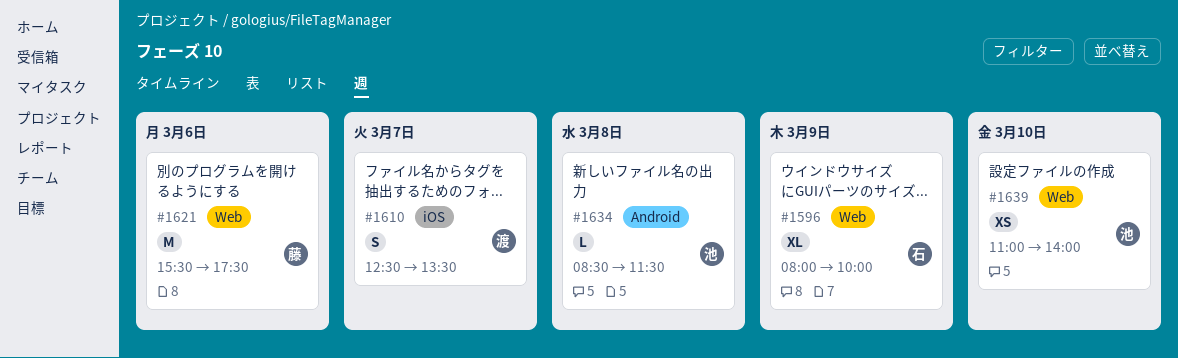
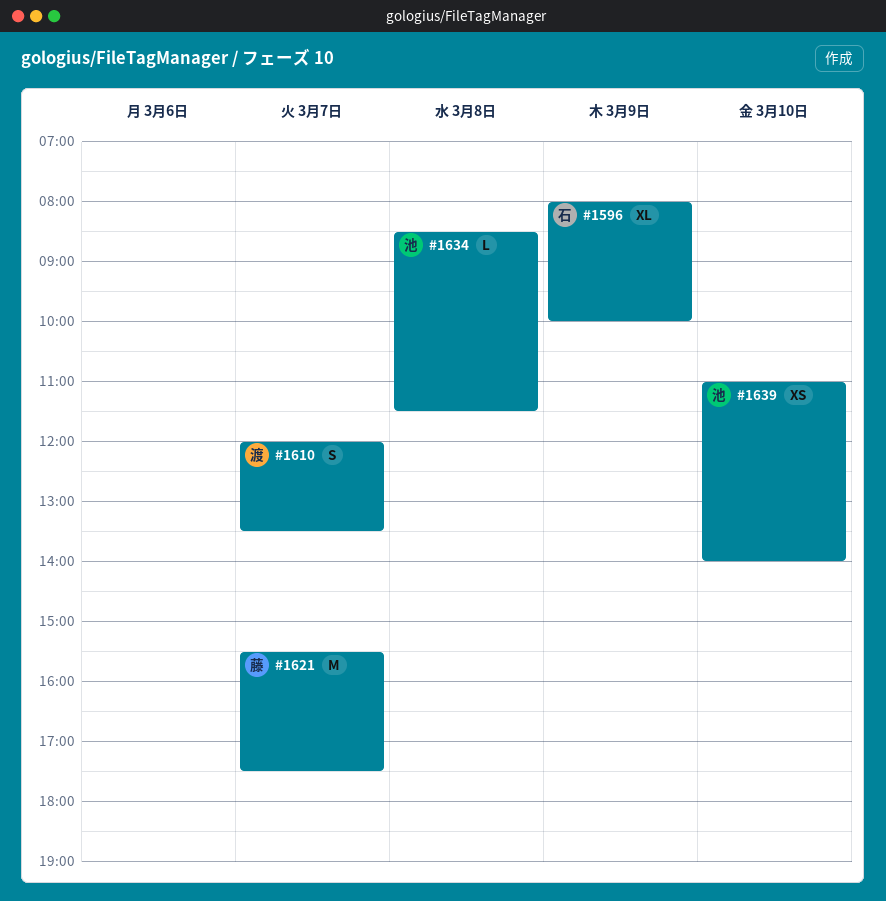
#1610, begins: 12:30 -> 12:00
#1621, day: Mar 6 -> Mar 7

